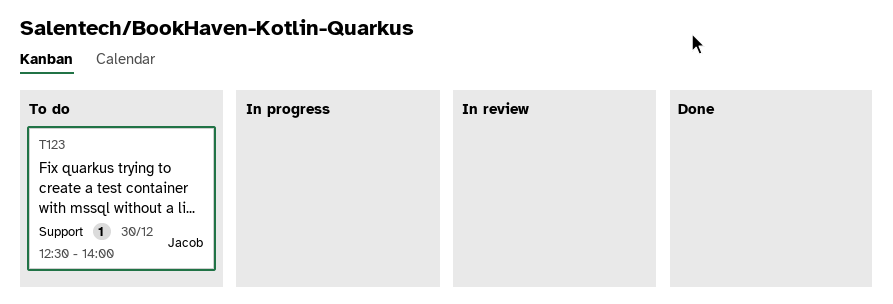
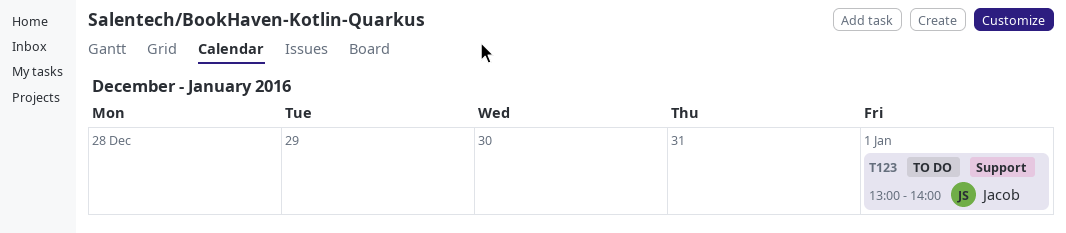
T123, day: Dec 30 -> Jan 1
T123, begins: 12:30 -> 13:00

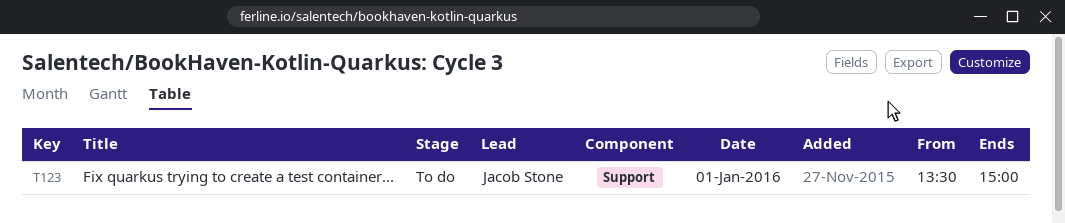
T123, begins: 13:00 -> 13:30
T123, ends: 14:00 -> 15:00

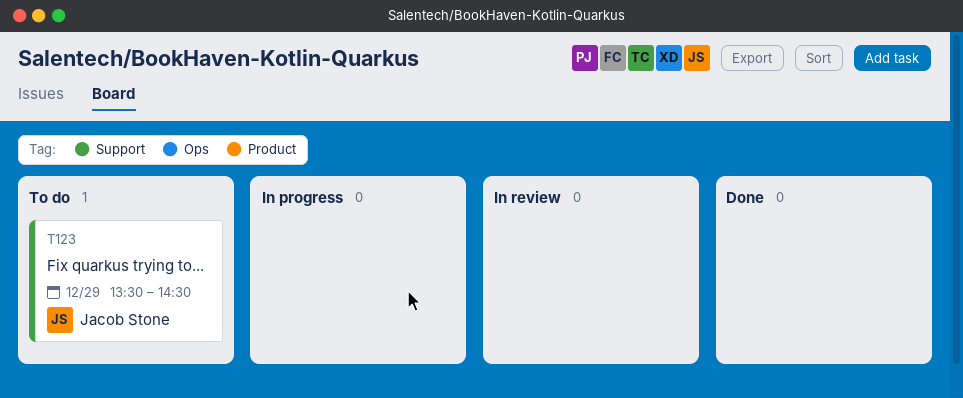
T123, day: Jan 1 -> Dec 29
T123, ends: 15:00 -> 14:30

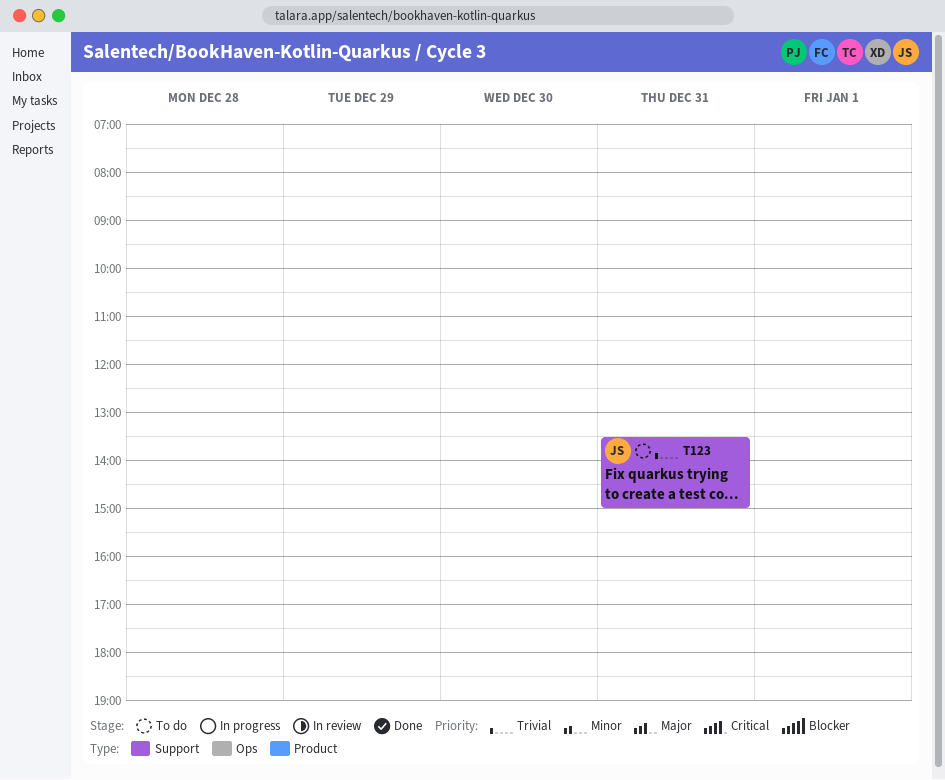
T123, day: Dec 29 -> Dec 31
T123, ends: 14:30 -> 15:00

